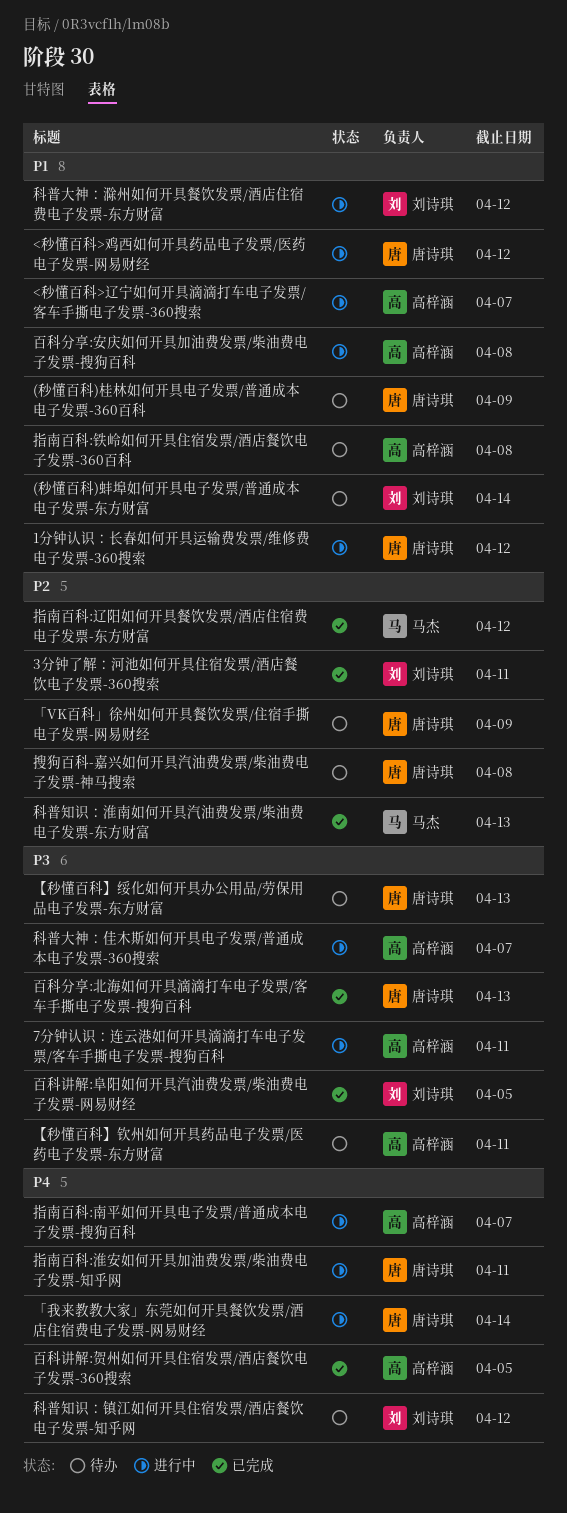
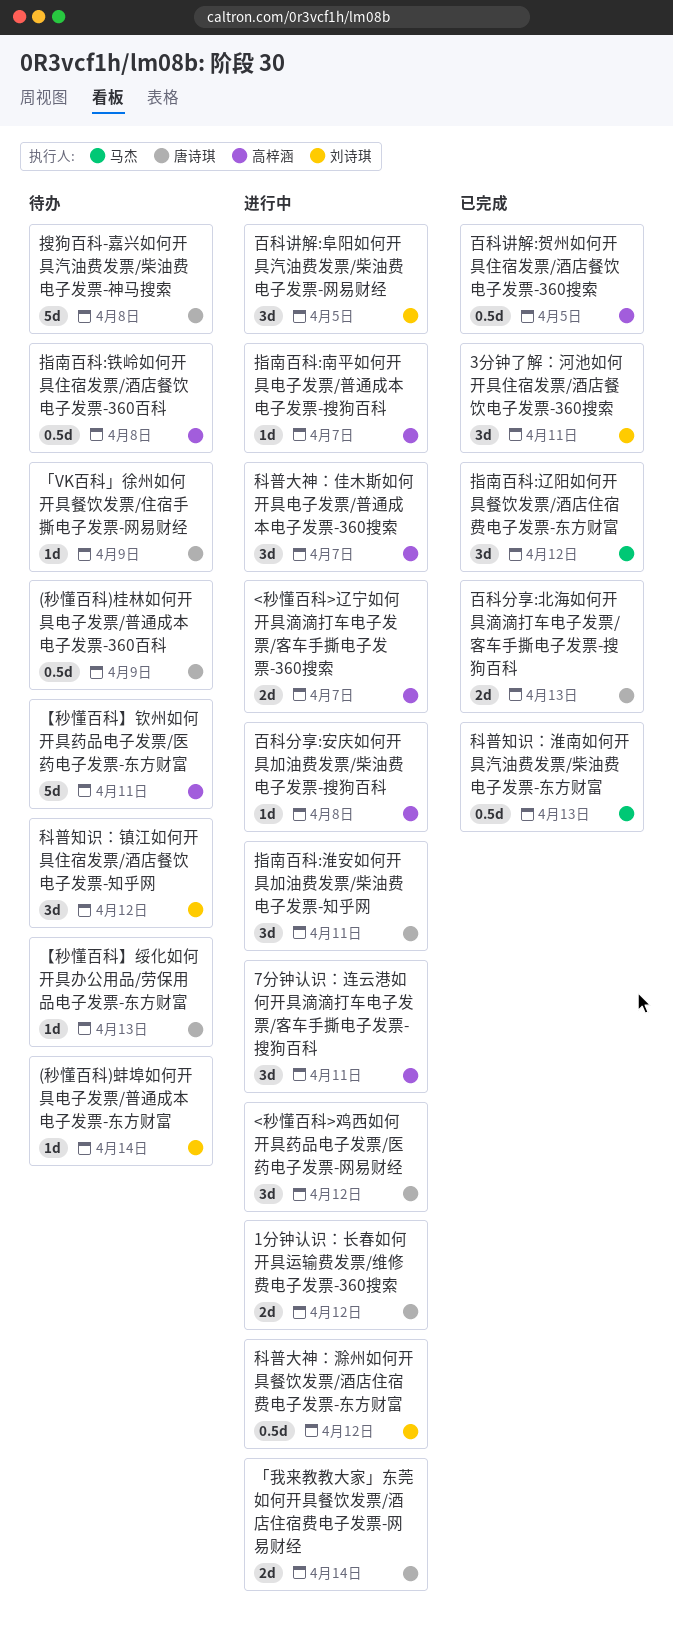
百科讲解:阜阳如何开具汽油费发票/柴油费电子发票-网易财经, status: 已完成 -> 进行中

